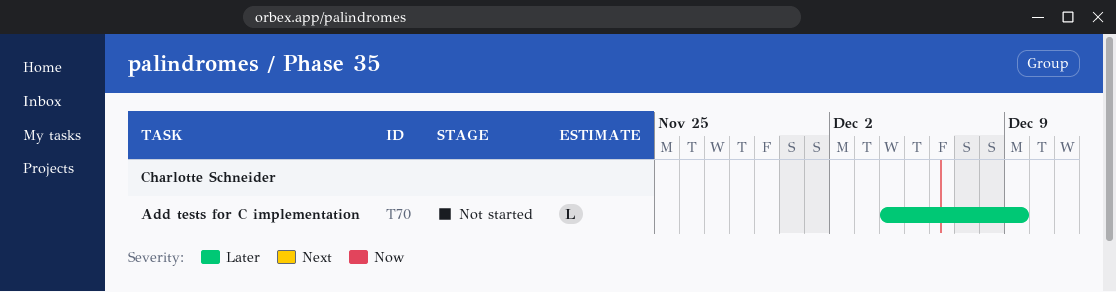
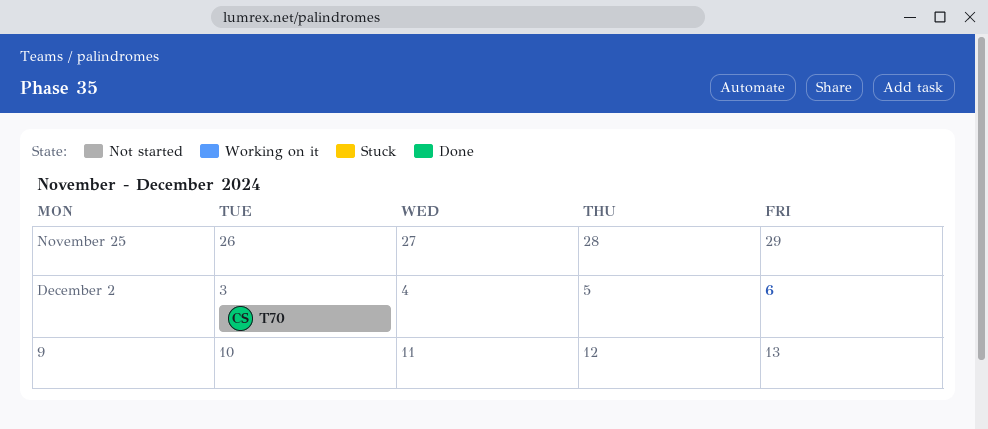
T70, start: Dec 4 -> Dec 3
T70, due: Dec 9 -> Dec 3

